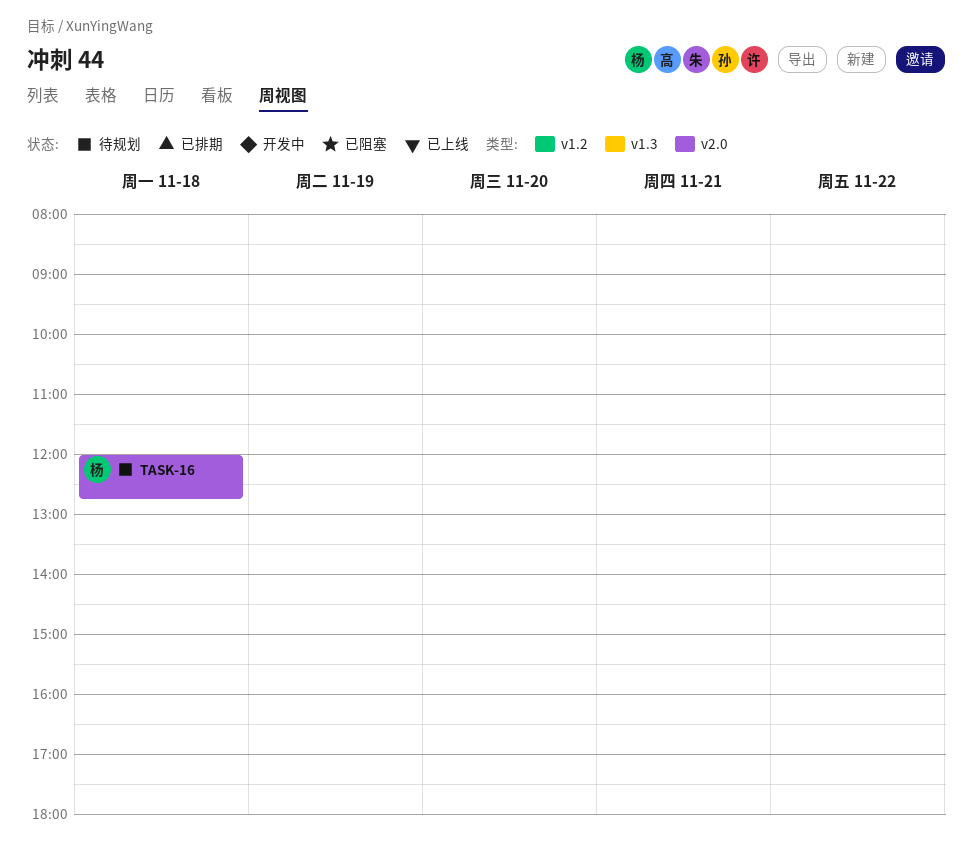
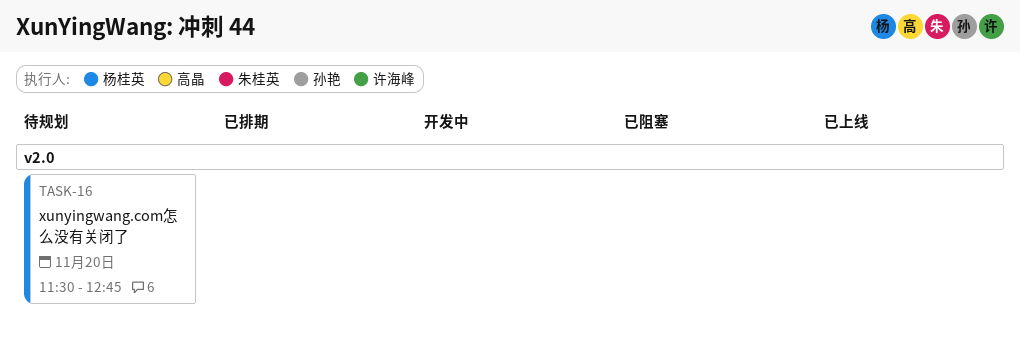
TASK-16, day: Nov 18 -> Nov 20
TASK-16, begins: 12:00 -> 11:30

